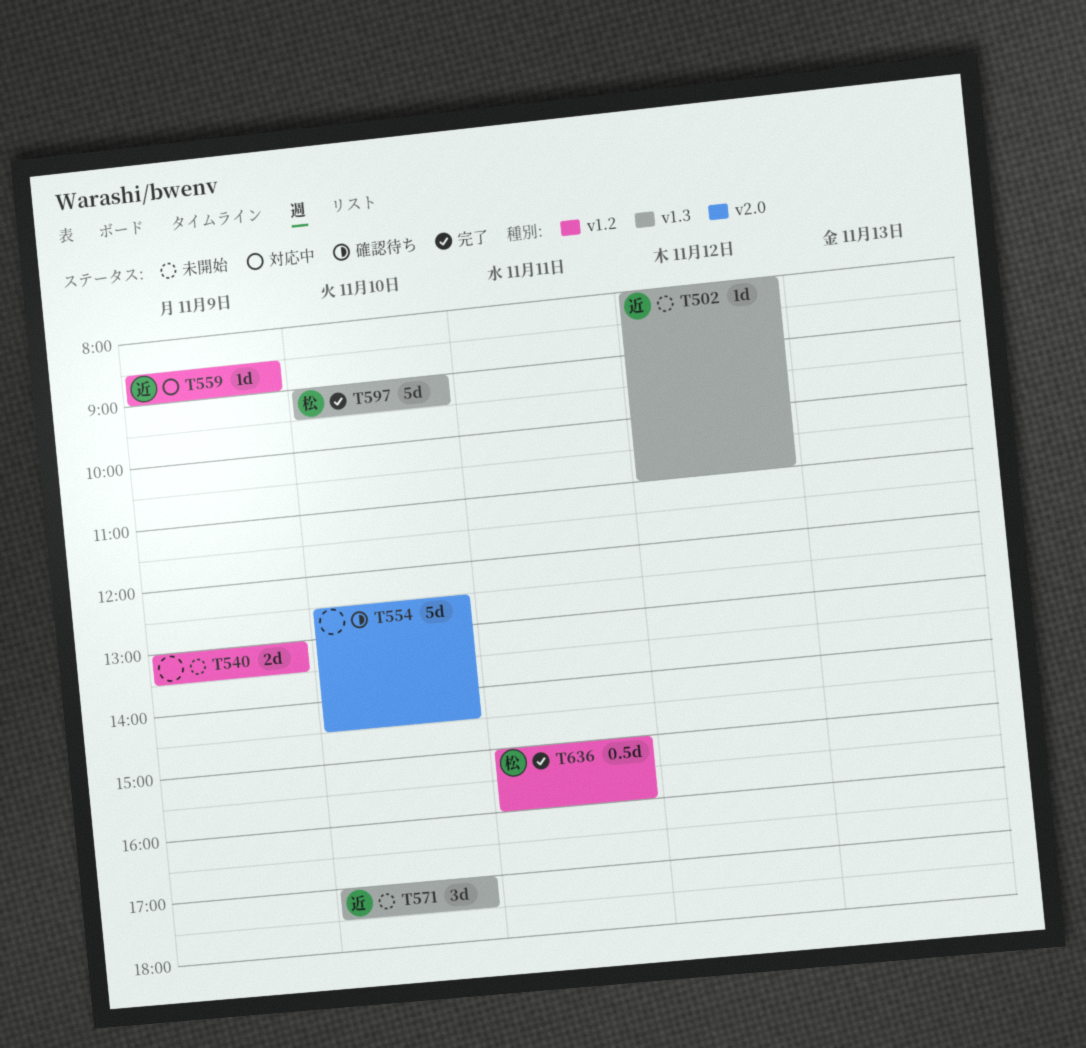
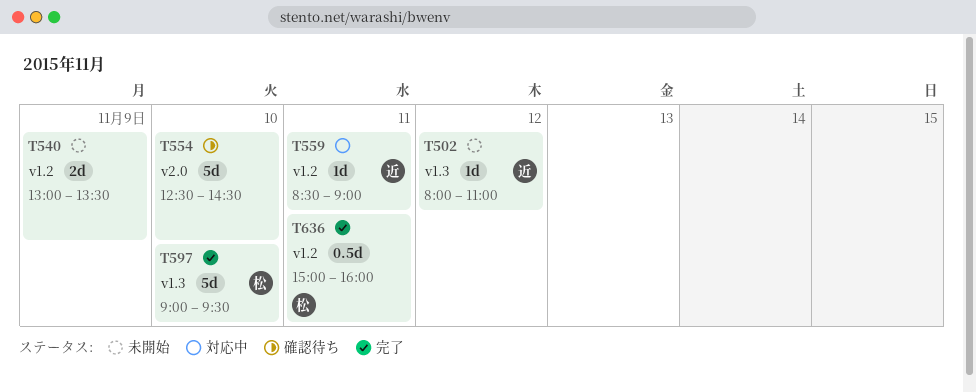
T559, day: Nov 9 -> Nov 11
T571: present -> none

